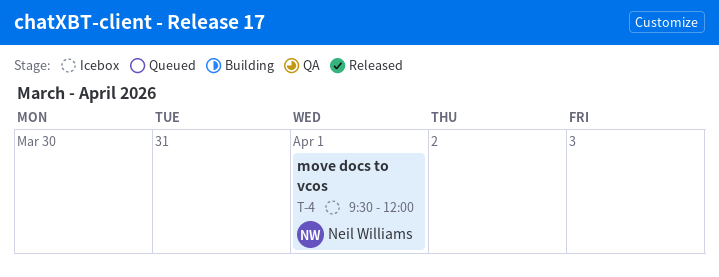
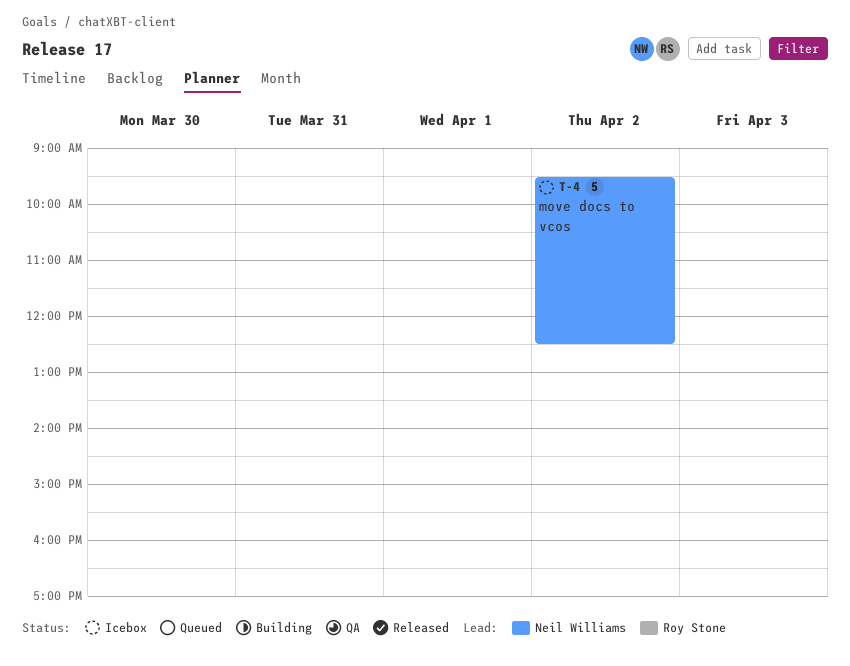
T-4, day: Apr 1 -> Apr 2
T-4, ends: 12:00 -> 12:30

